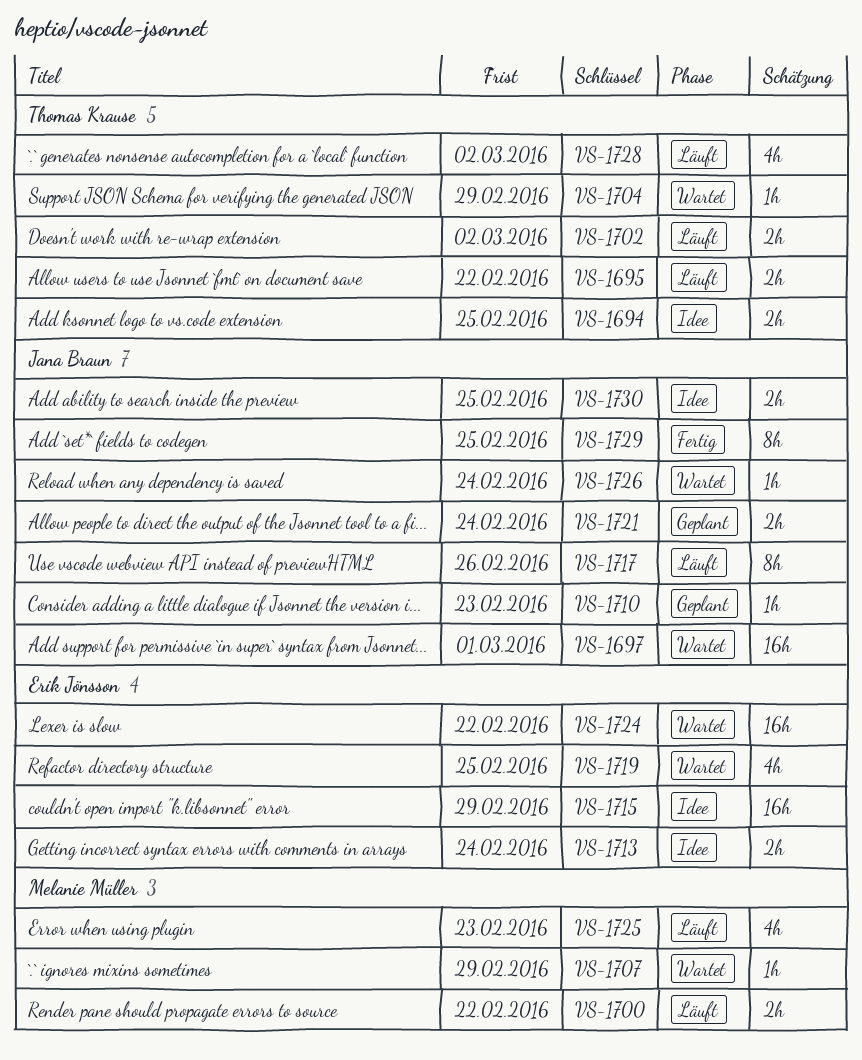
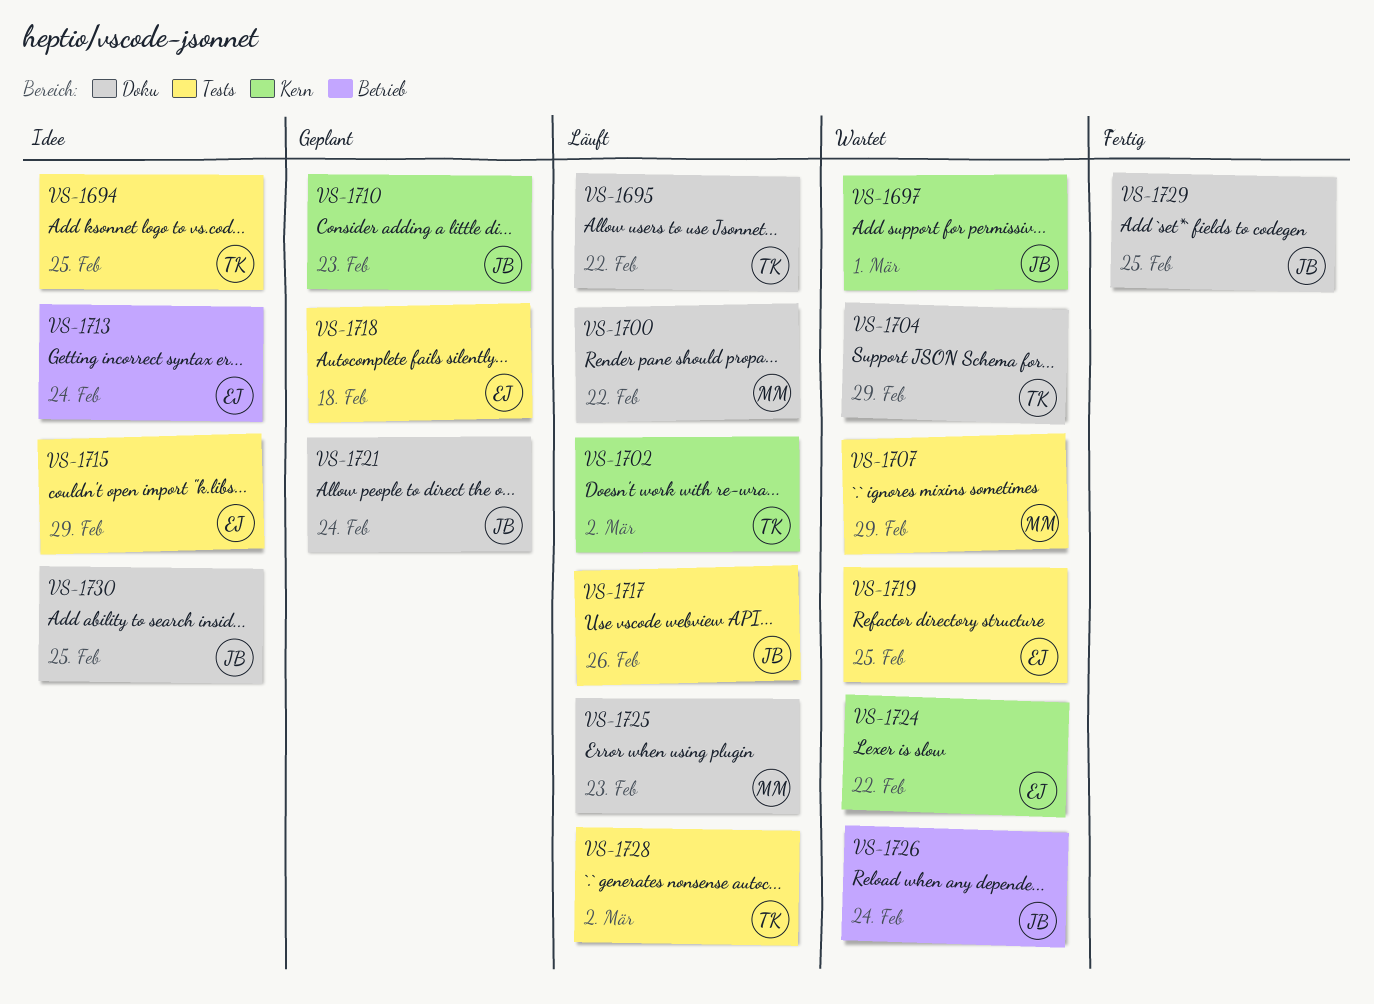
VS-1718: none -> present

